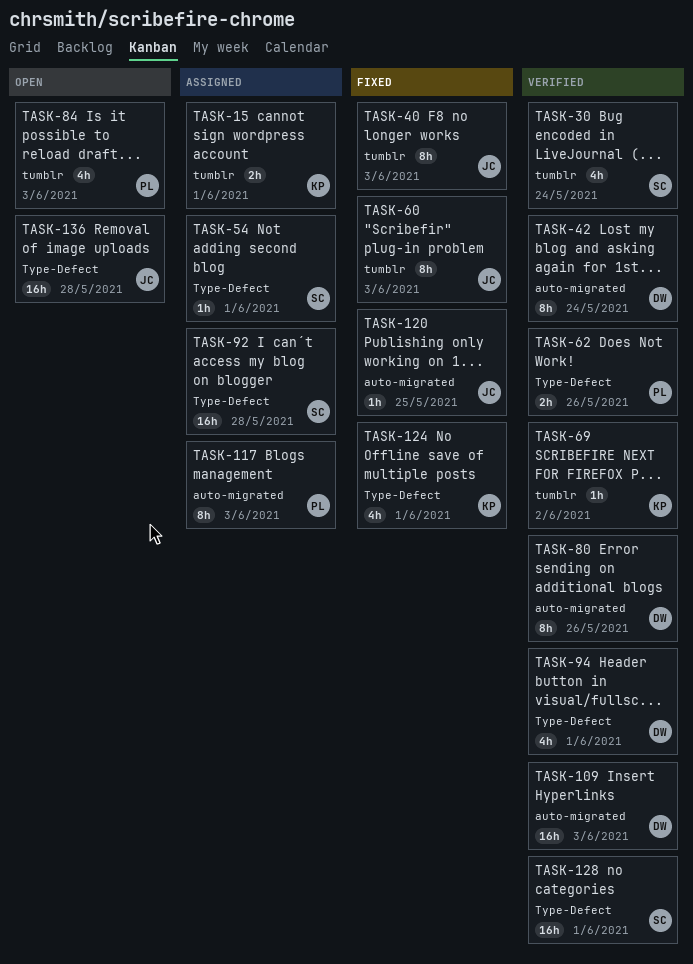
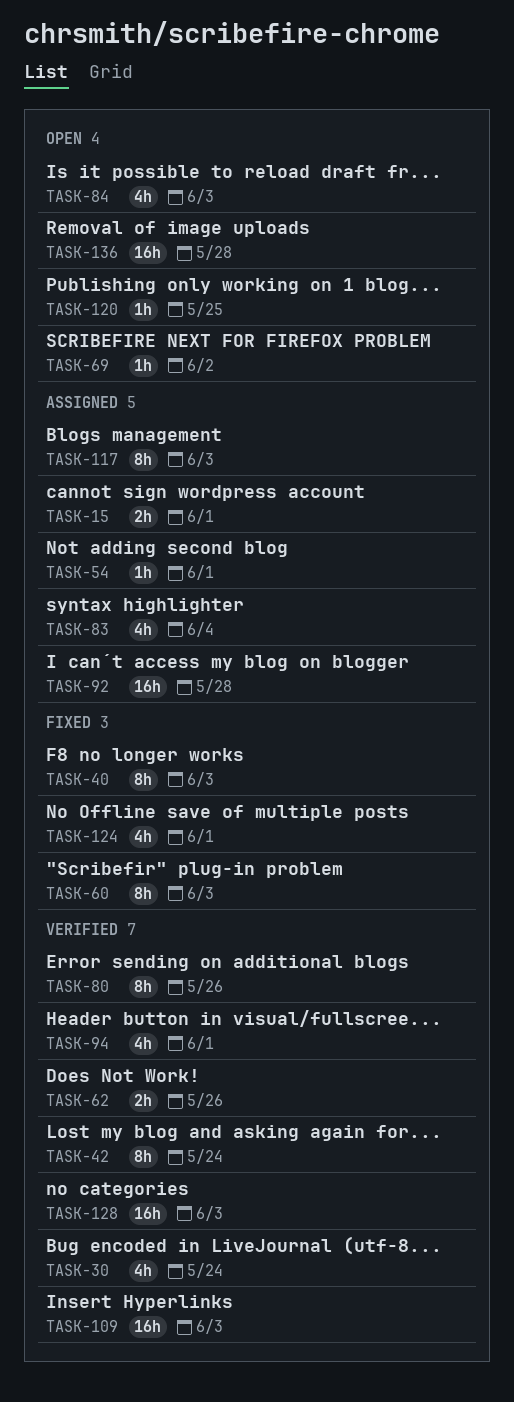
TASK-69, status: Verified -> Open
TASK-83: none -> present
TASK-120, status: Fixed -> Open
TASK-128, due: Jun 1 -> Jun 3

